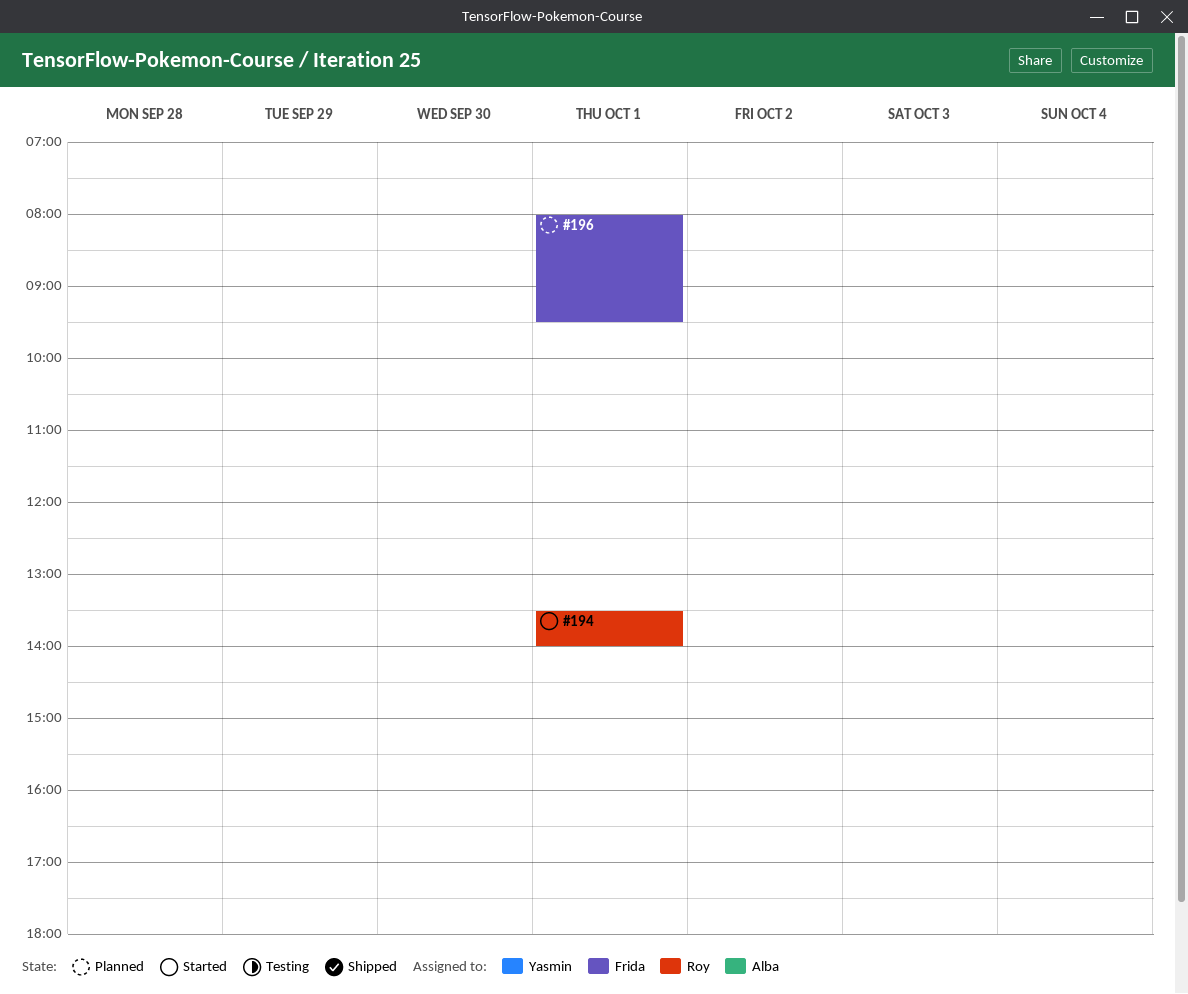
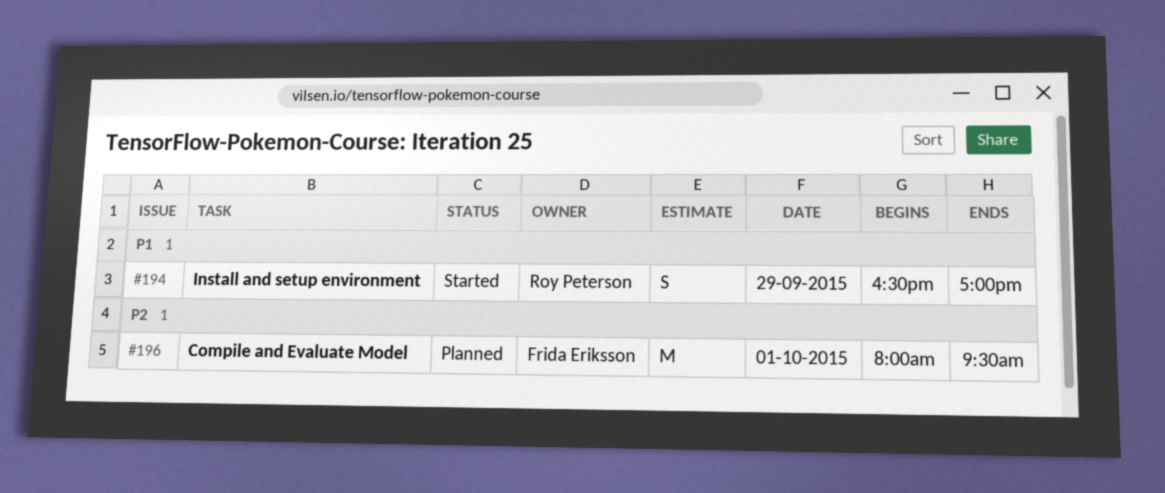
#194, day: Oct 1 -> Sep 29
#194, begins: 13:30 -> 16:30
#194, ends: 14:00 -> 17:00

